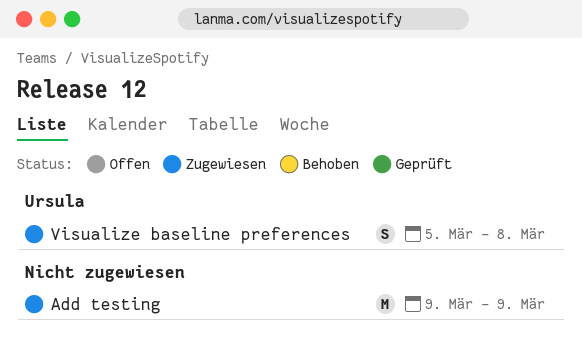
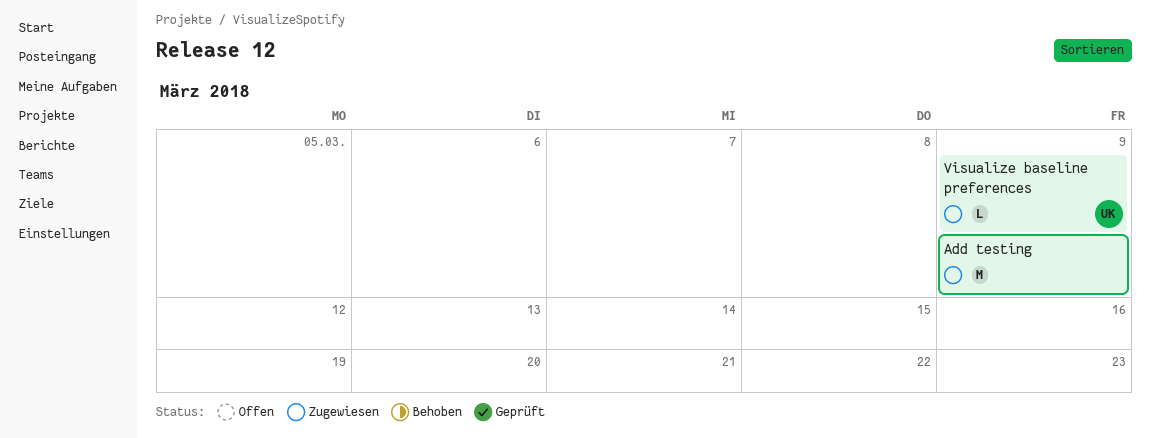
Visualize baseline preferences, estimate: S -> L
Visualize baseline preferences, due: Mar 8 -> Mar 9

